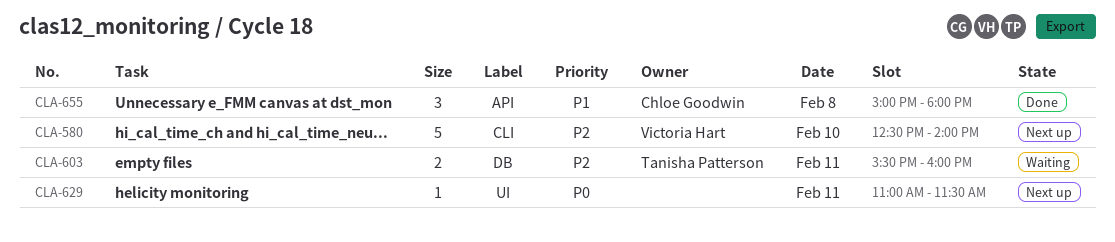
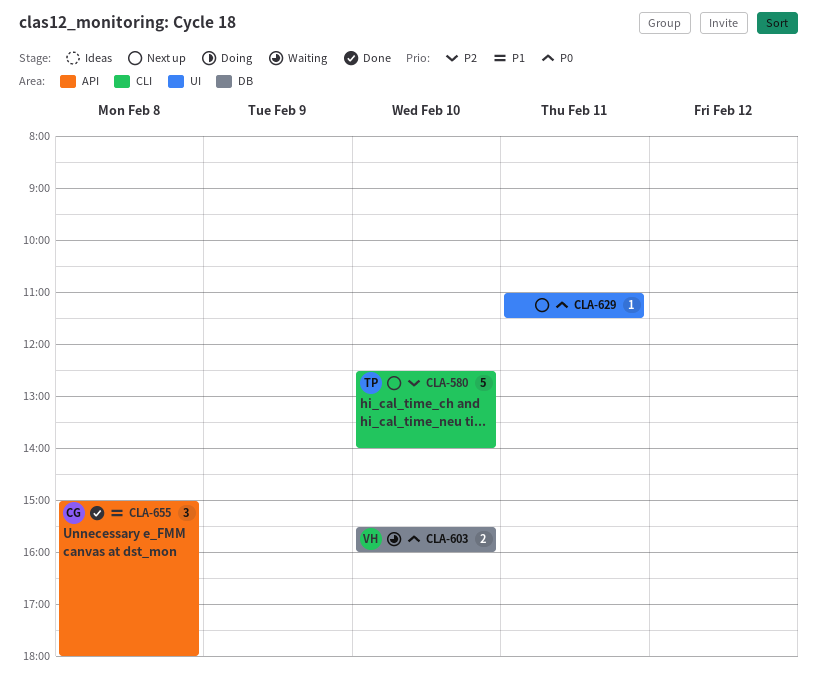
CLA-580, owner: Victoria Hart -> Tanisha Patterson
CLA-603, owner: Tanisha Patterson -> Victoria Hart
CLA-603, priority: P2 -> P0
CLA-603, day: Feb 11 -> Feb 10

